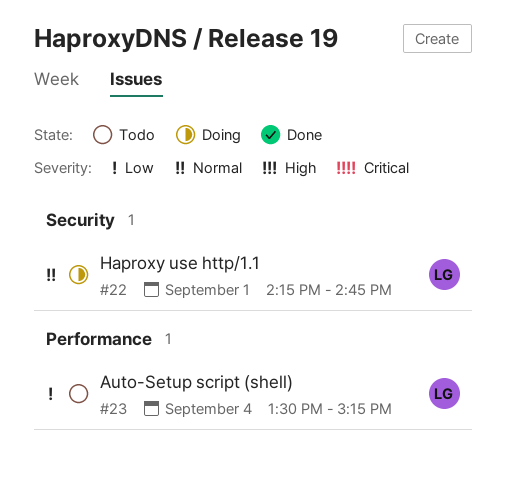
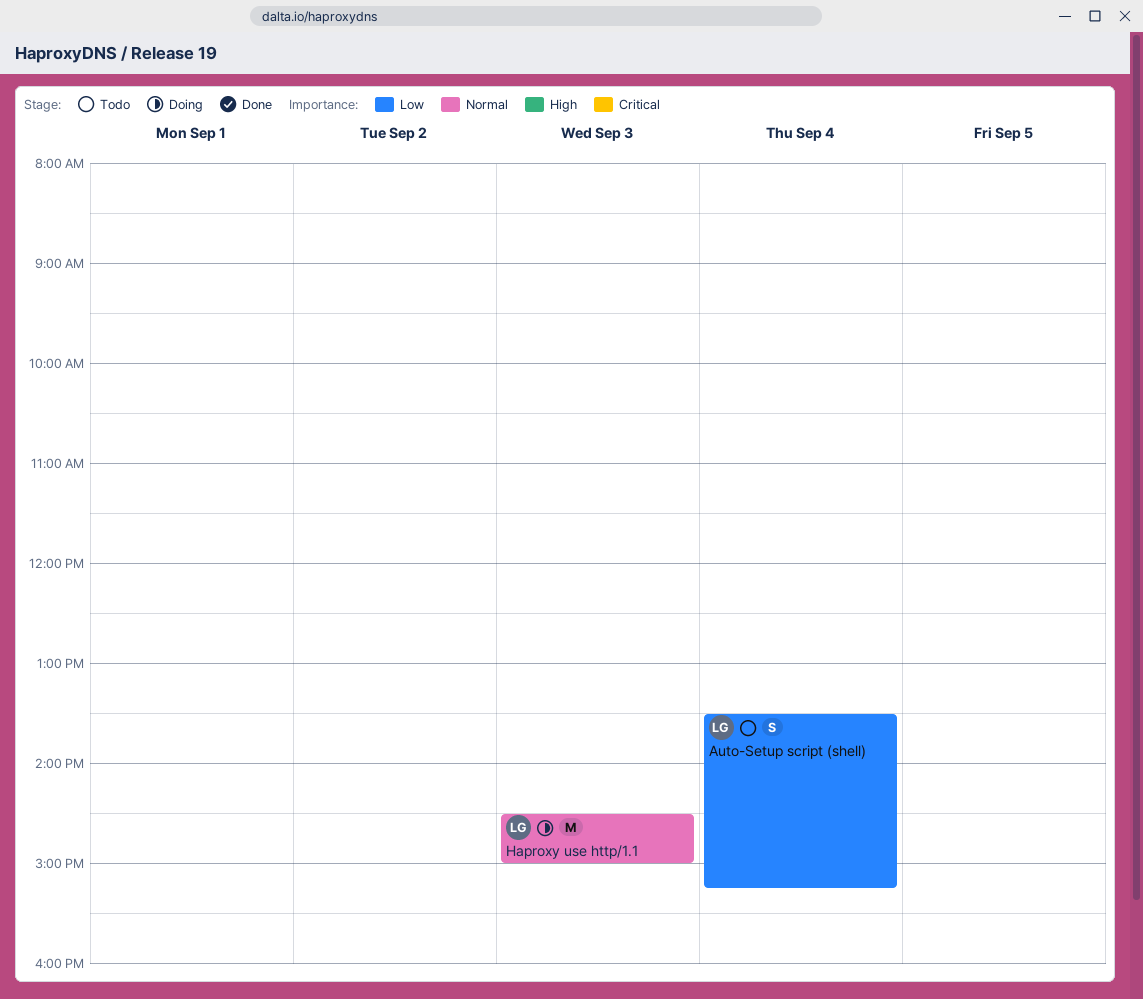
Haproxy use http/1.1, day: Sep 1 -> Sep 3
Haproxy use http/1.1, begins: 14:15 -> 14:30
Haproxy use http/1.1, ends: 14:45 -> 15:00

